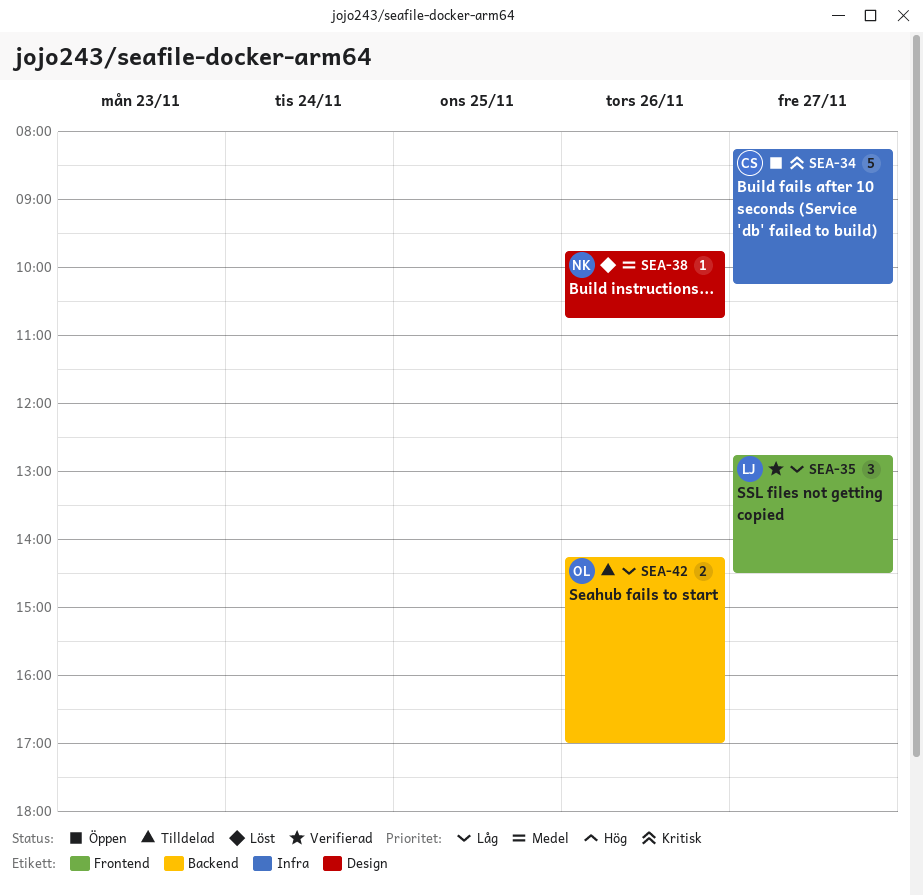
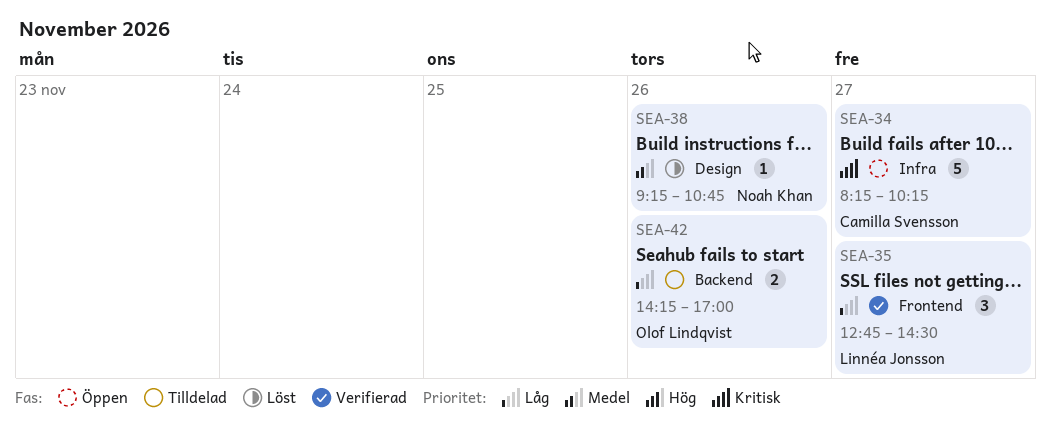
SEA-38, begins: 09:45 -> 09:15

